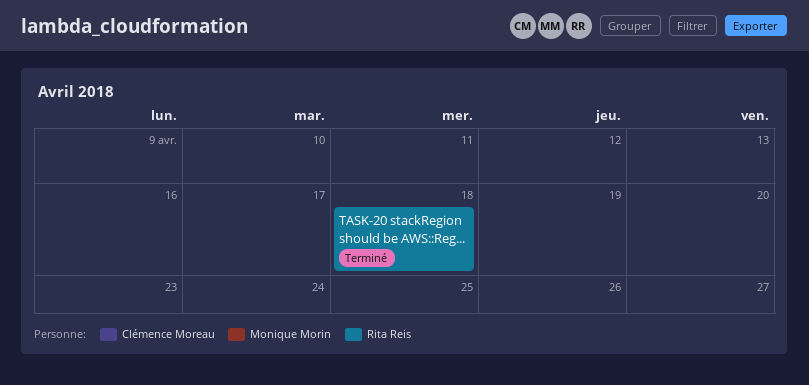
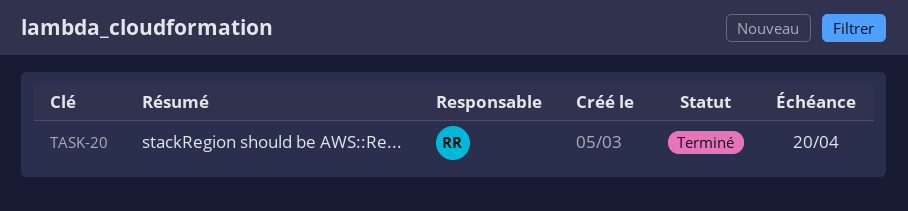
TASK-20, due: Apr 18 -> Apr 20

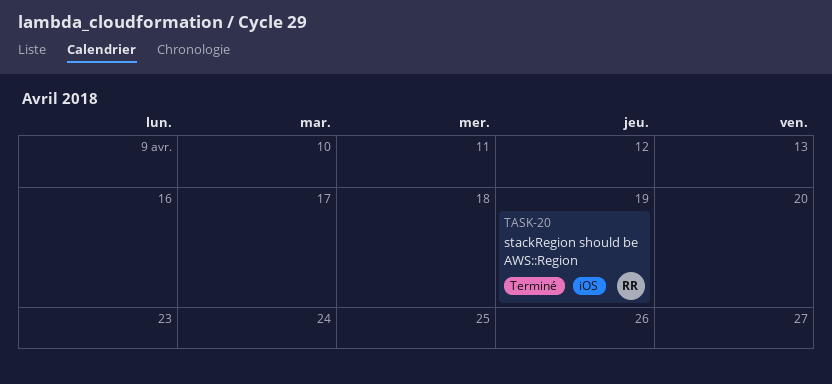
TASK-20, due: Apr 20 -> Apr 19

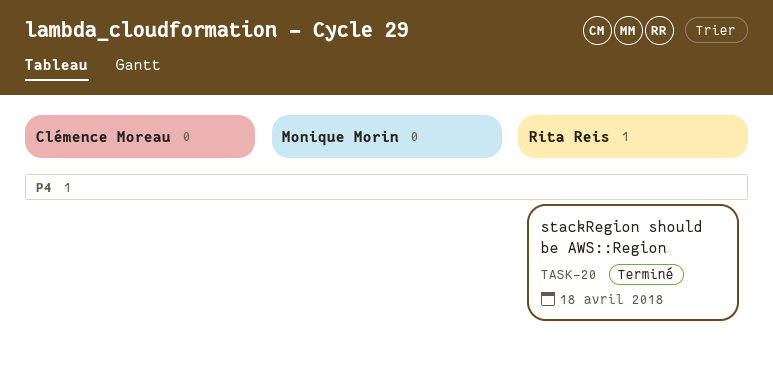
TASK-20, due: Apr 19 -> Apr 18

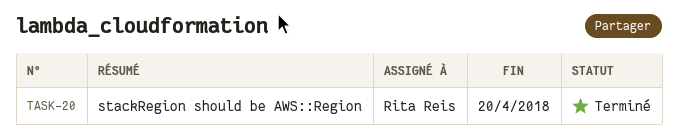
TASK-20, due: Apr 18 -> Apr 20

